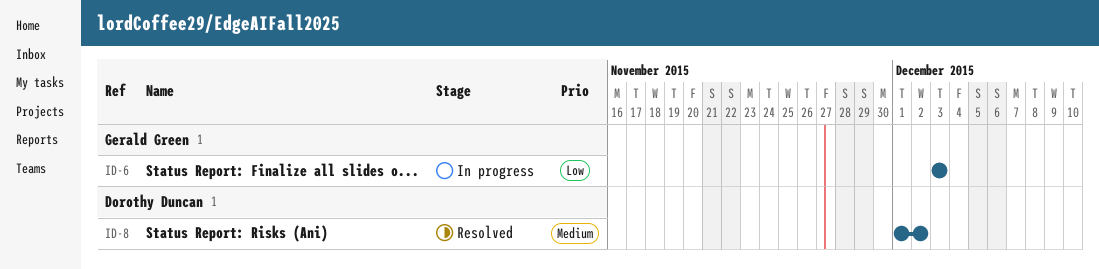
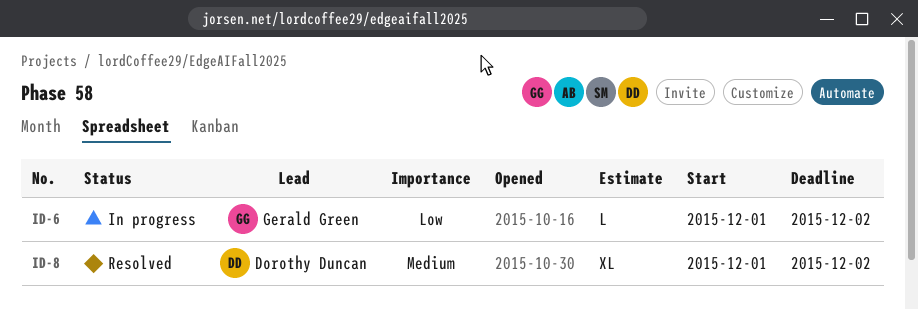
ID-6, start: Dec 3 -> Dec 1
ID-6, due: Dec 3 -> Dec 2

